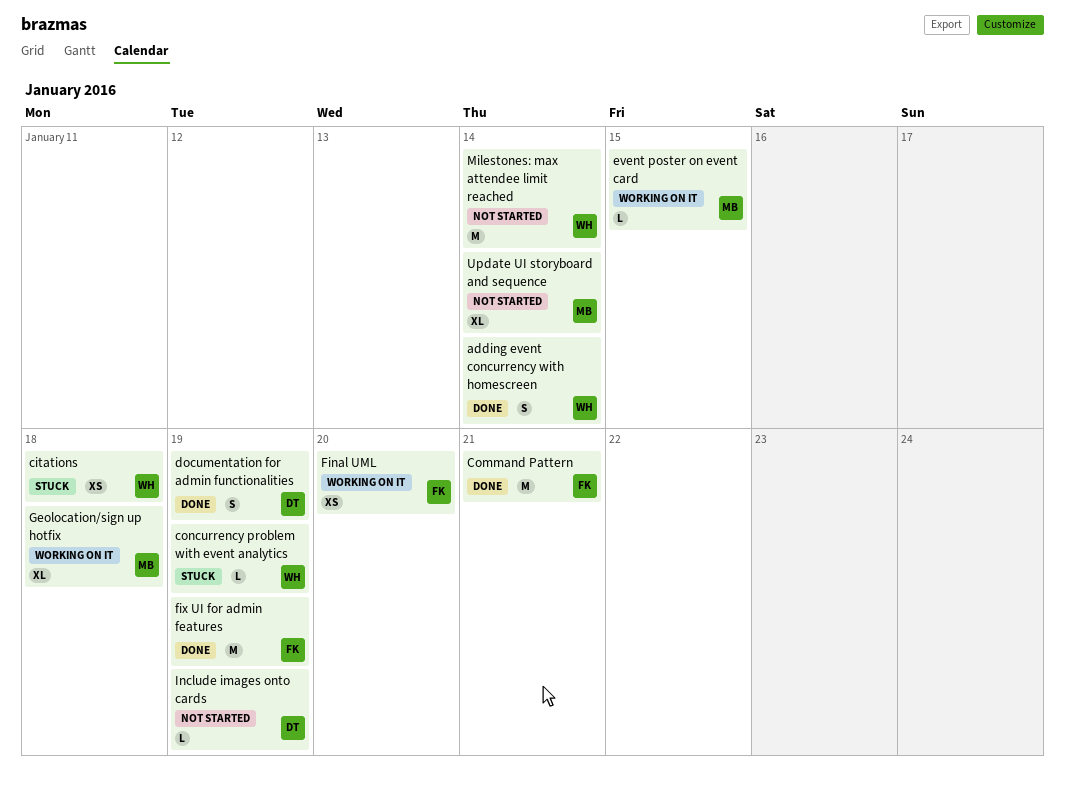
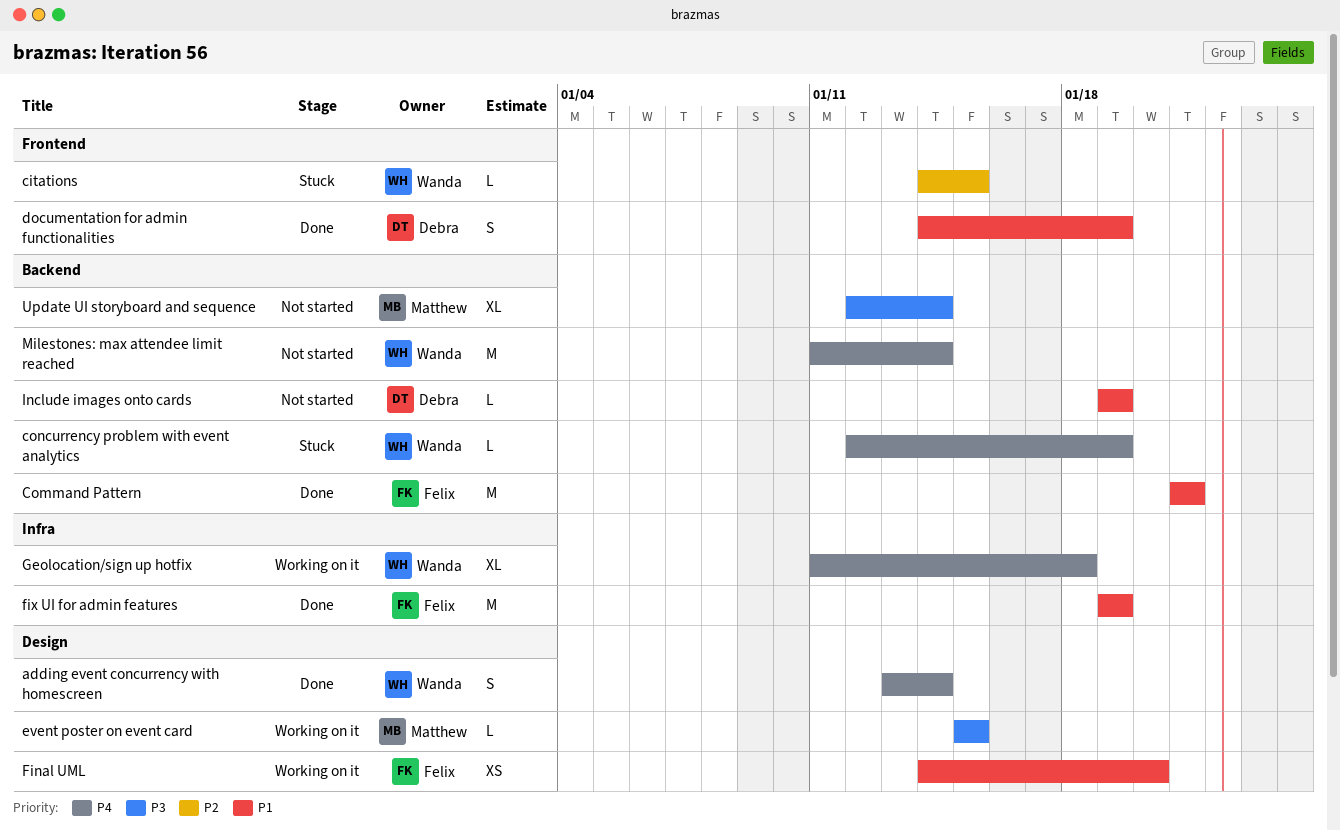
citations, estimate: XS -> L
citations, due: Jan 18 -> Jan 15
Geolocation/sign up hotfix, owner: Matthew -> Wanda

